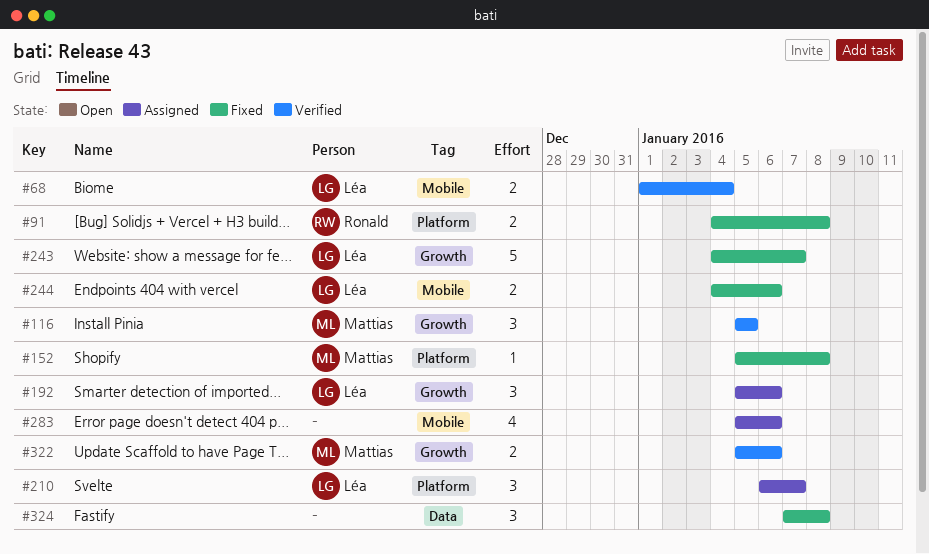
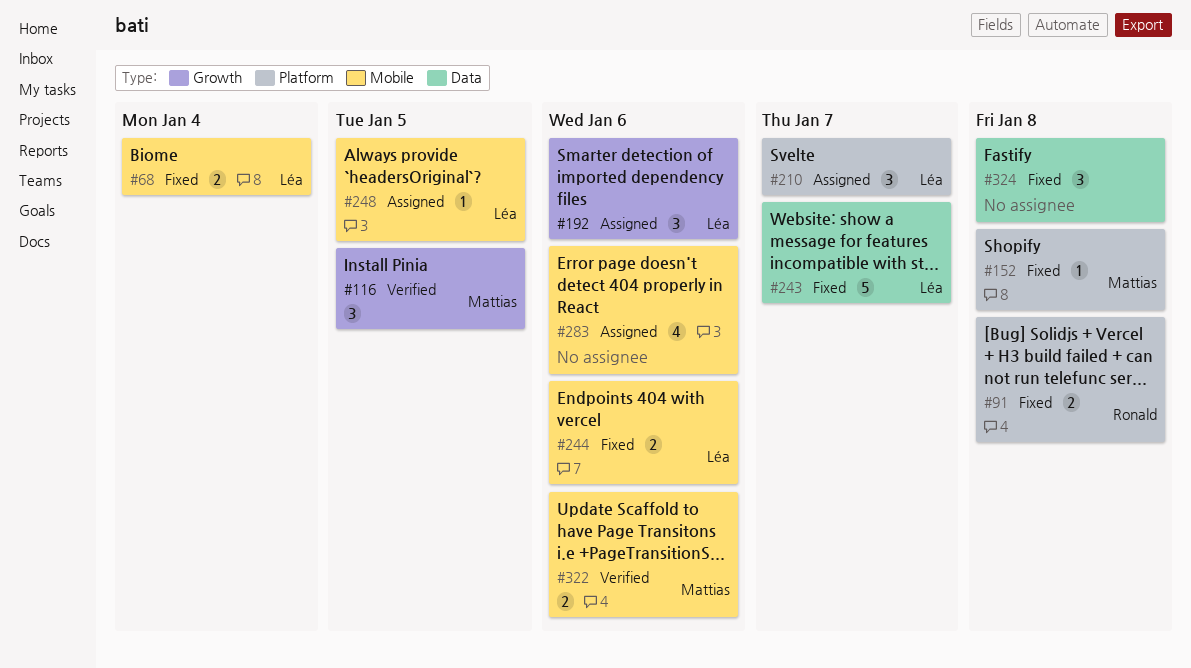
#68, status: Verified -> Fixed
#243, label: Growth -> Data
#248: none -> present
#322, label: Growth -> Mobile

